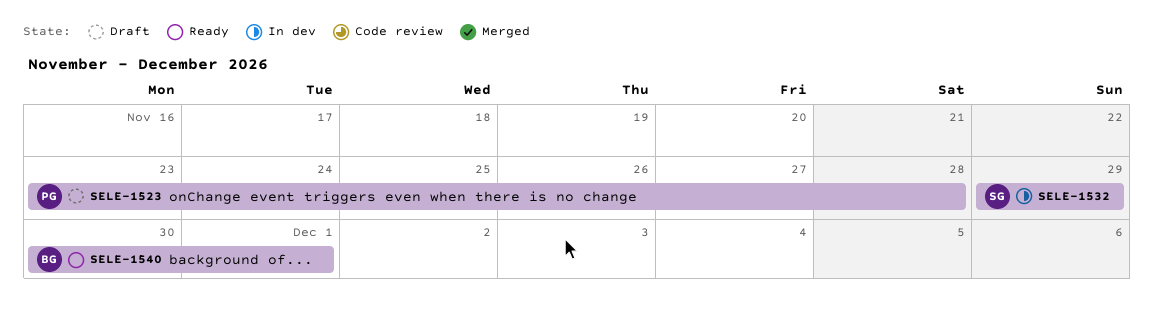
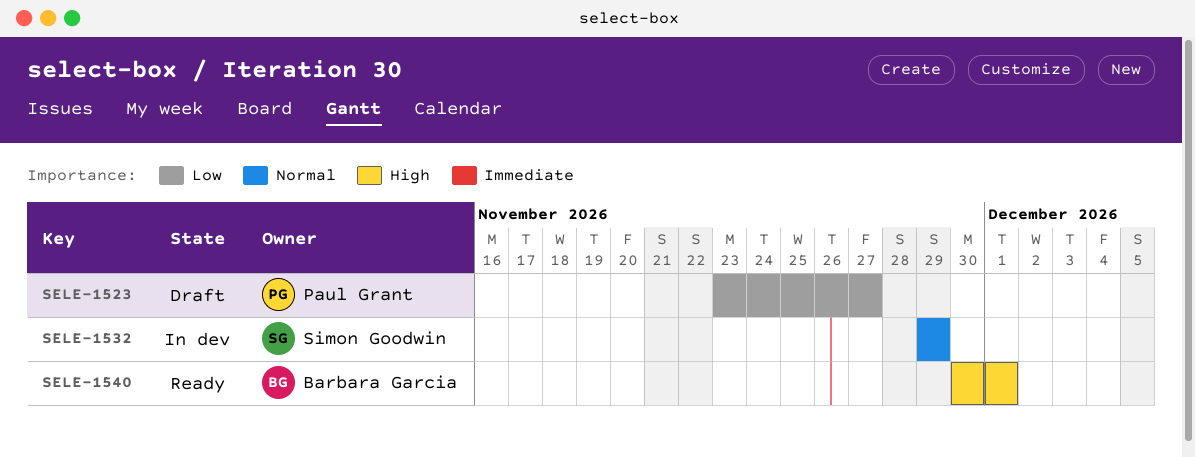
SELE-1523, due: Nov 28 -> Nov 27

